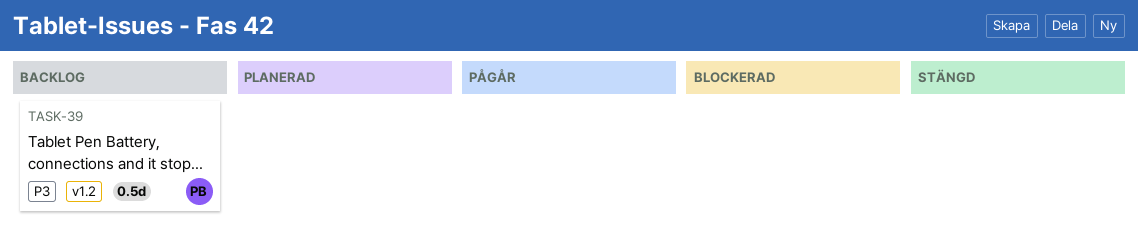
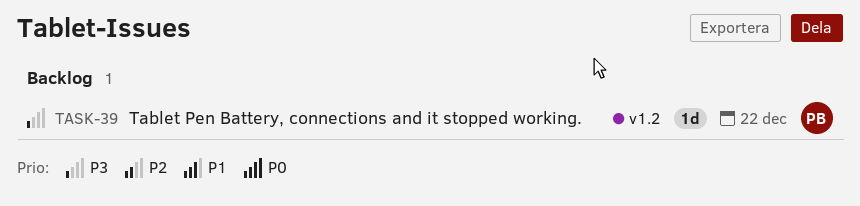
TASK-39, estimate: 0.5d -> 1d

